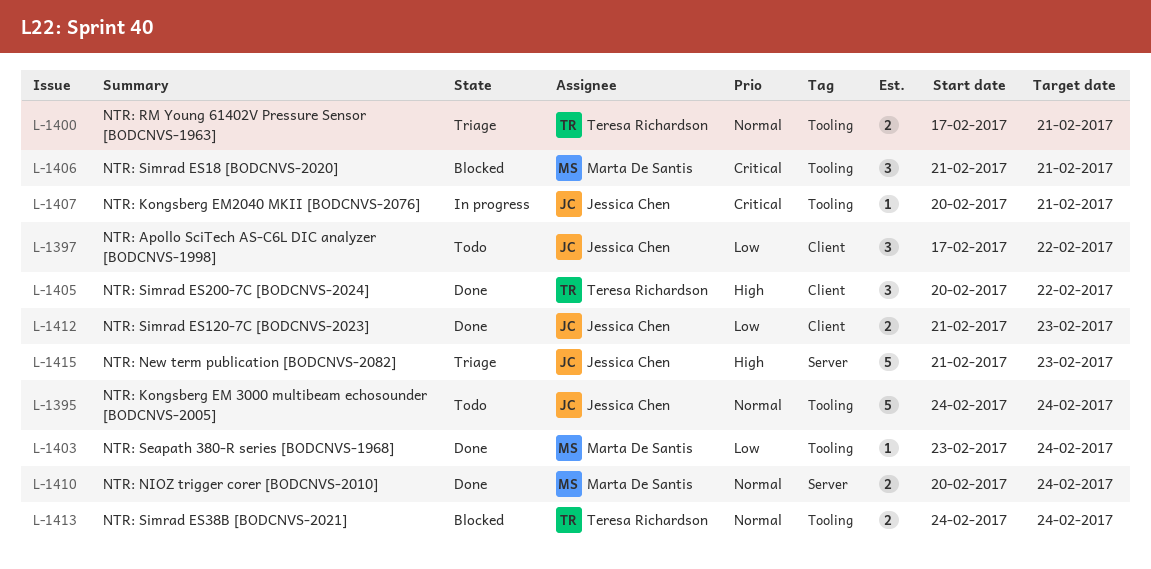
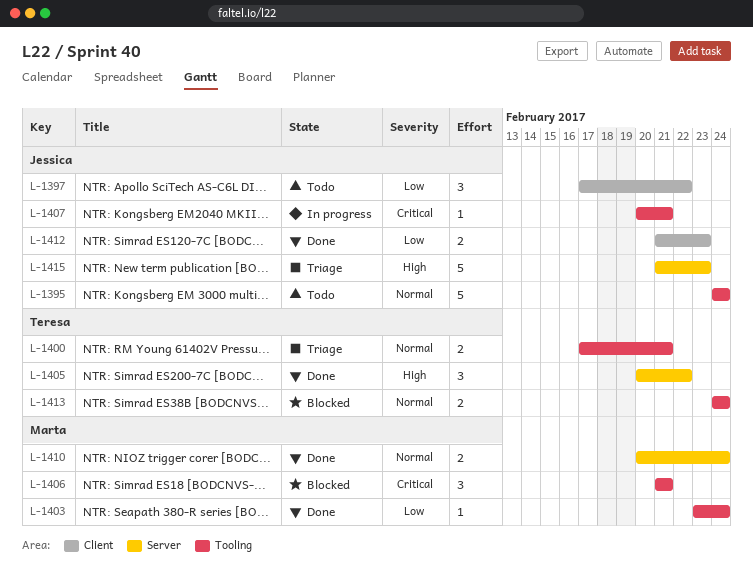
L-1405, label: Client -> Server

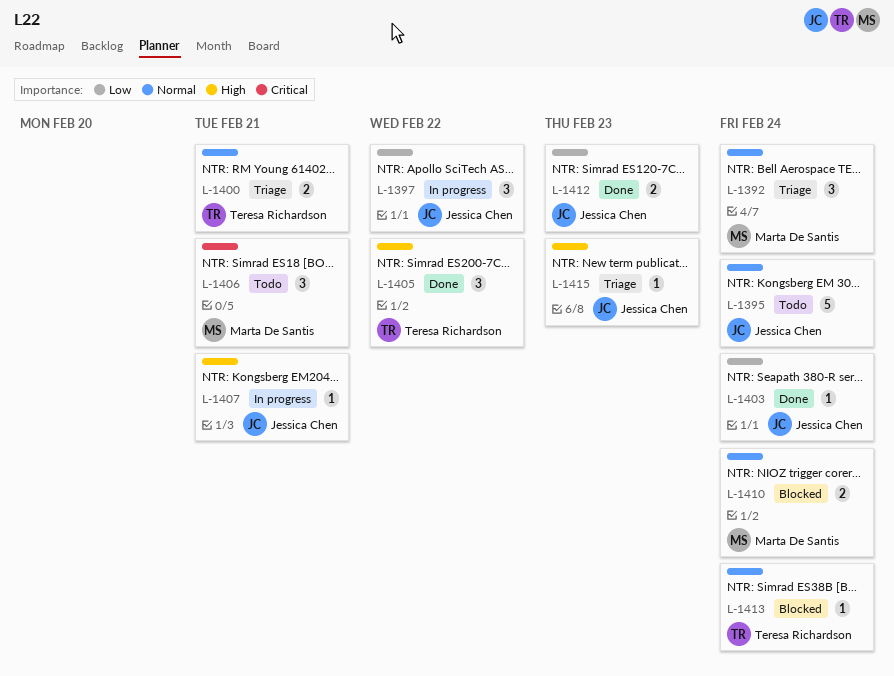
L-1392: none -> present
L-1397, status: Todo -> In progress
L-1403, owner: Marta De Santis -> Jessica Chen
L-1406, status: Blocked -> Todo
L-1407, priority: Critical -> High
L-1410, status: Done -> Blocked
L-1413, estimate: 2 -> 1
L-1415, estimate: 5 -> 1

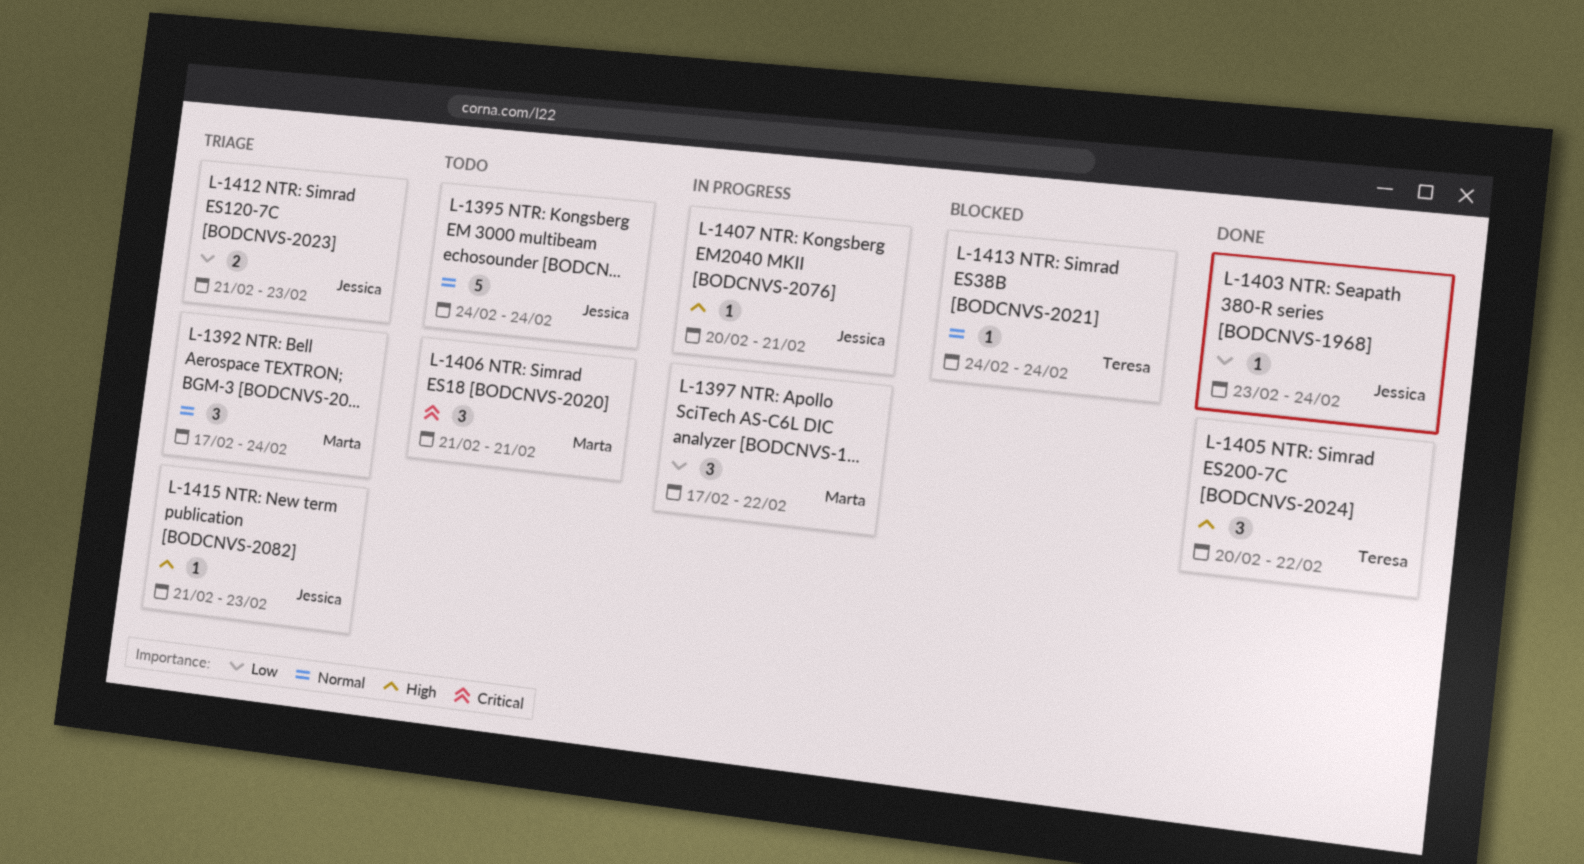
L-1397, owner: Jessica Chen -> Marta De Santis
L-1400: present -> none
L-1410: present -> none
L-1412, status: Done -> Triage

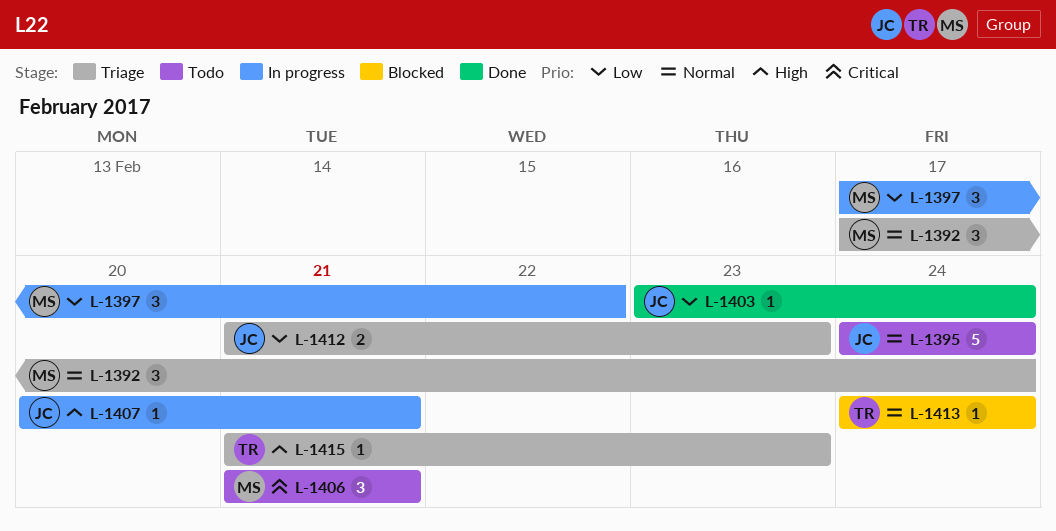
L-1405: present -> none
L-1415, owner: Jessica -> Teresa

